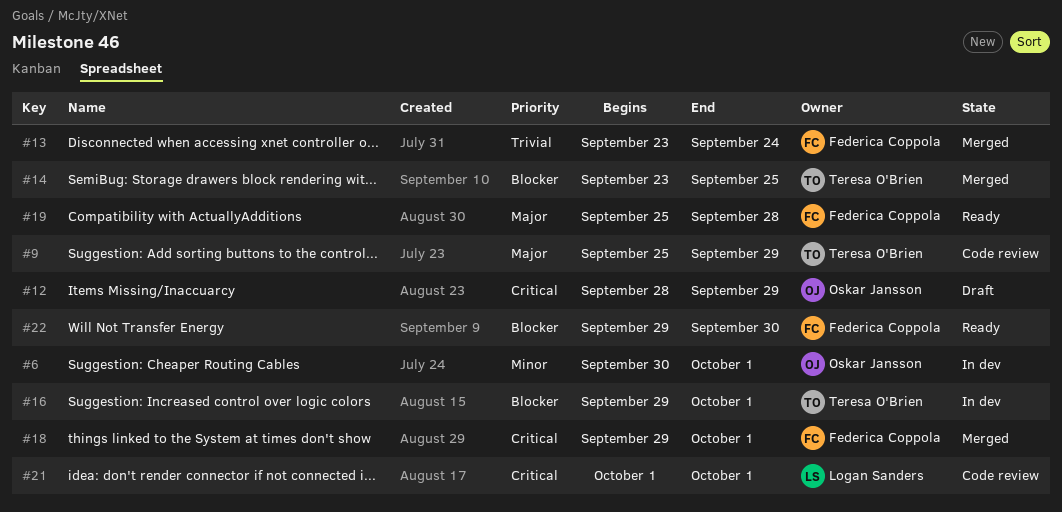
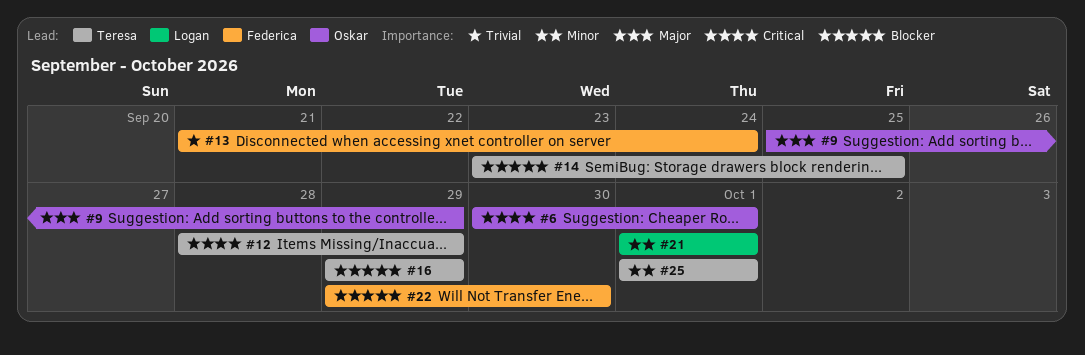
#6, priority: Minor -> Critical
#9, owner: Teresa O'Brien -> Oskar Jansson
#12, owner: Oskar Jansson -> Teresa O'Brien
#13, start: Sep 23 -> Sep 21
#16, due: Oct 1 -> Sep 29
#18: present -> none
#19: present -> none
#21, priority: Critical -> Minor
#25: none -> present

